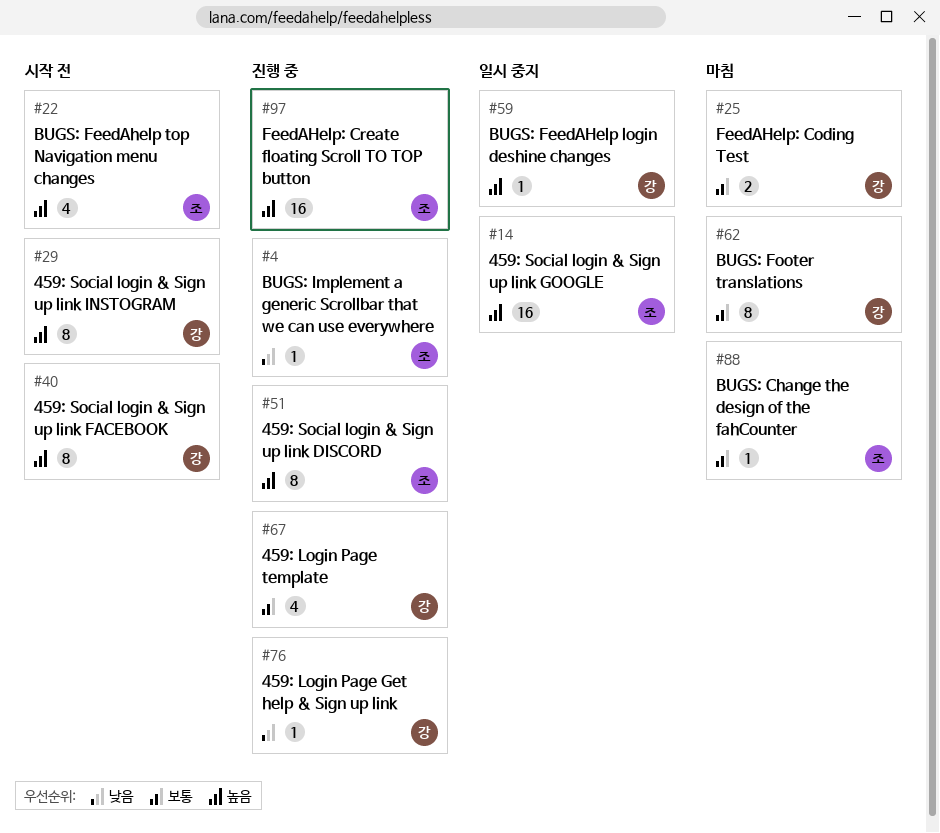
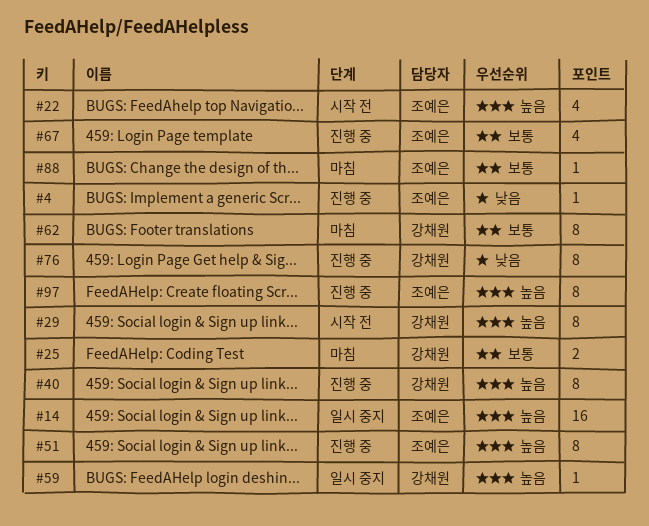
#40, status: 시작 전 -> 진행 중
#67, owner: 강채원 -> 조예은
#76, estimate: 1 -> 8
#97, estimate: 16 -> 8

